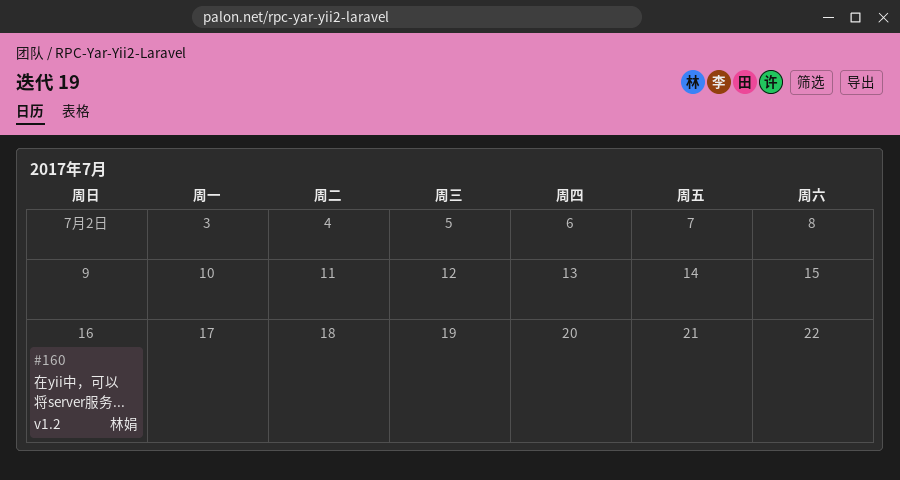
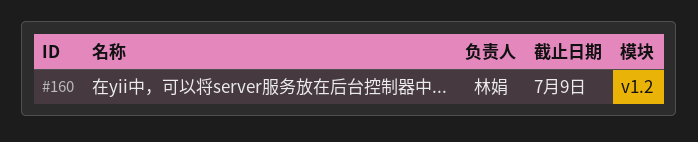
#160, due: Jul 16 -> Jul 9

